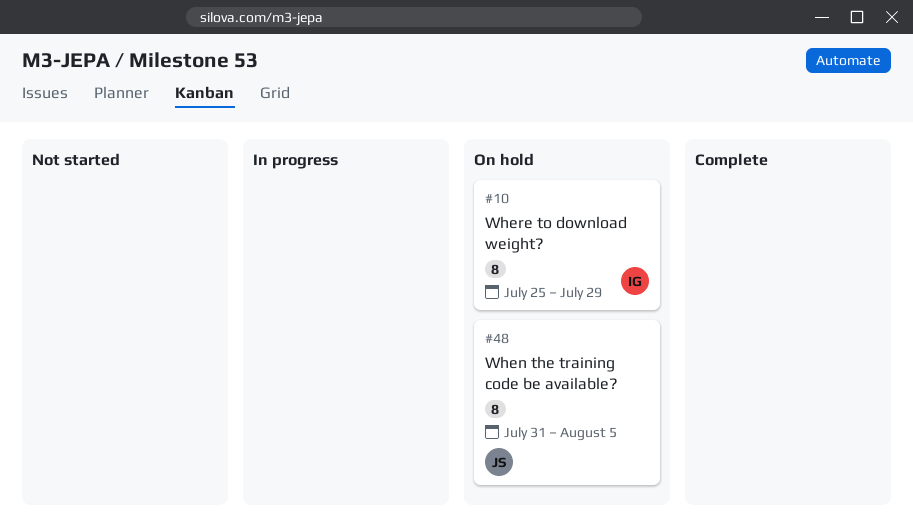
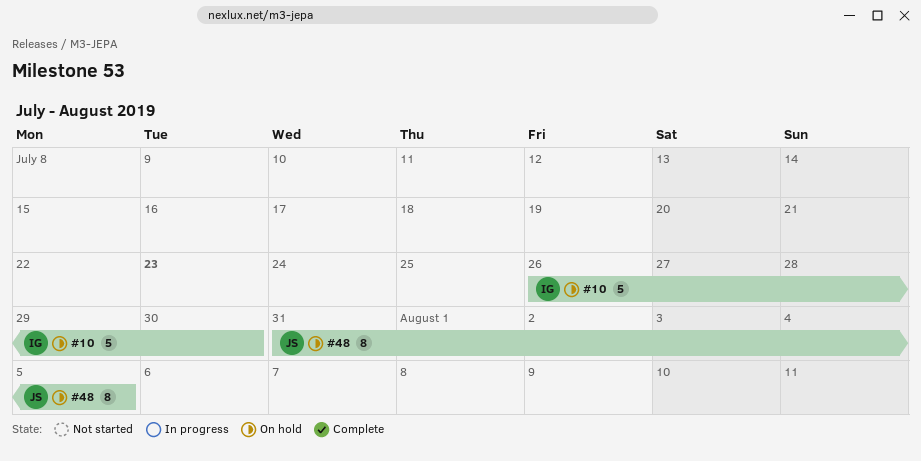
#10, estimate: 8 -> 5
#10, start: Jul 25 -> Jul 26
#10, due: Jul 29 -> Jul 30

